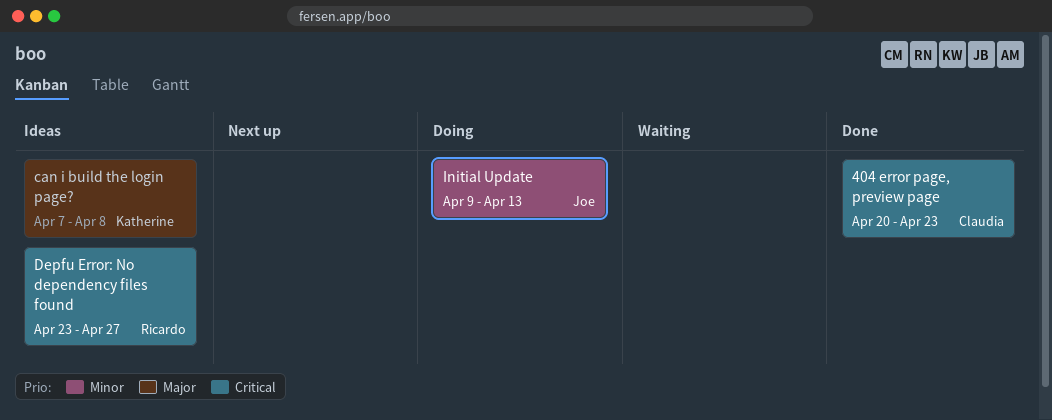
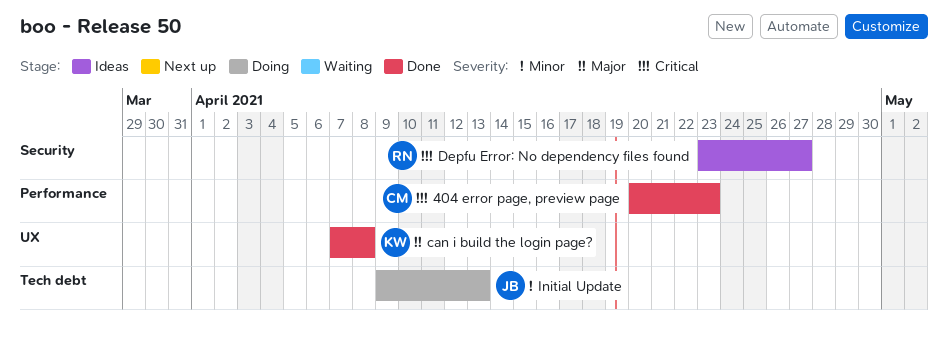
can i build the login page?, status: Ideas -> Done

